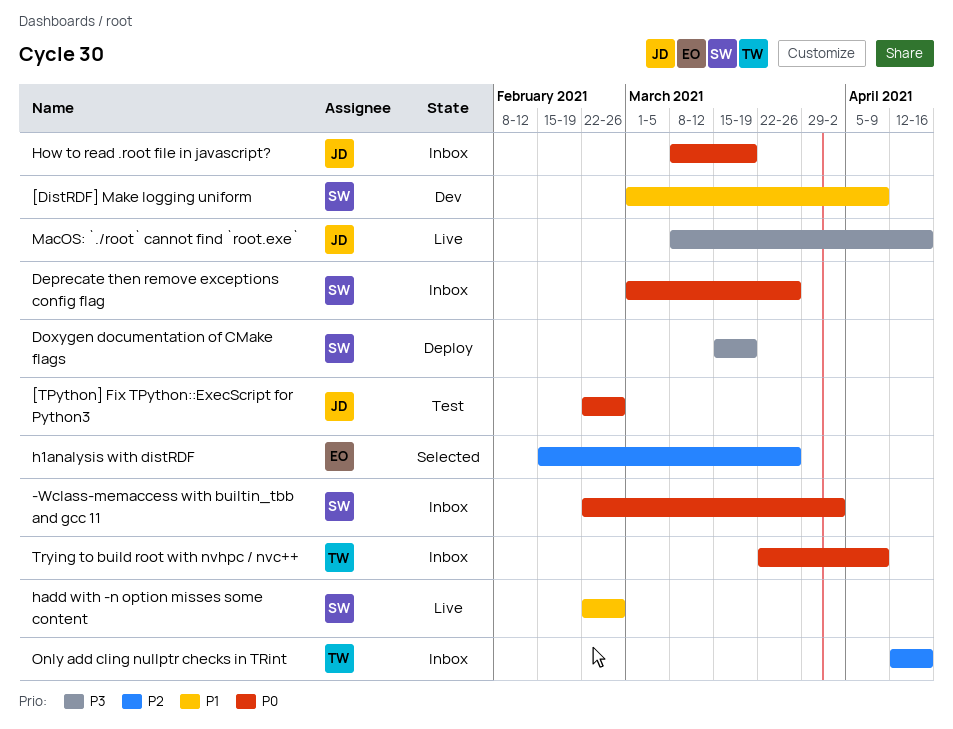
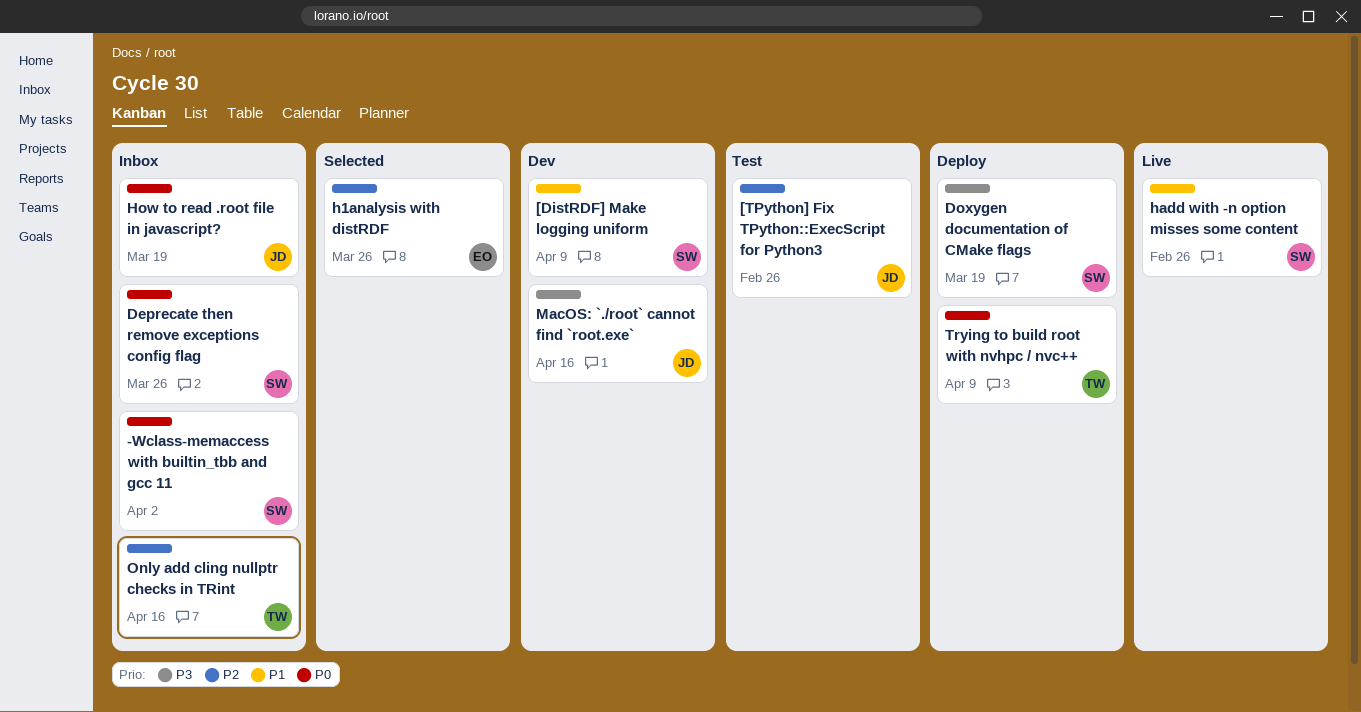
[TPython] Fix TPython::ExecScript for Python3, priority: P0 -> P2
MacOS: `./root` cannot find `root.exe`, status: Live -> Dev
Trying to build root with nvhpc / nvc++, status: Inbox -> Deploy

